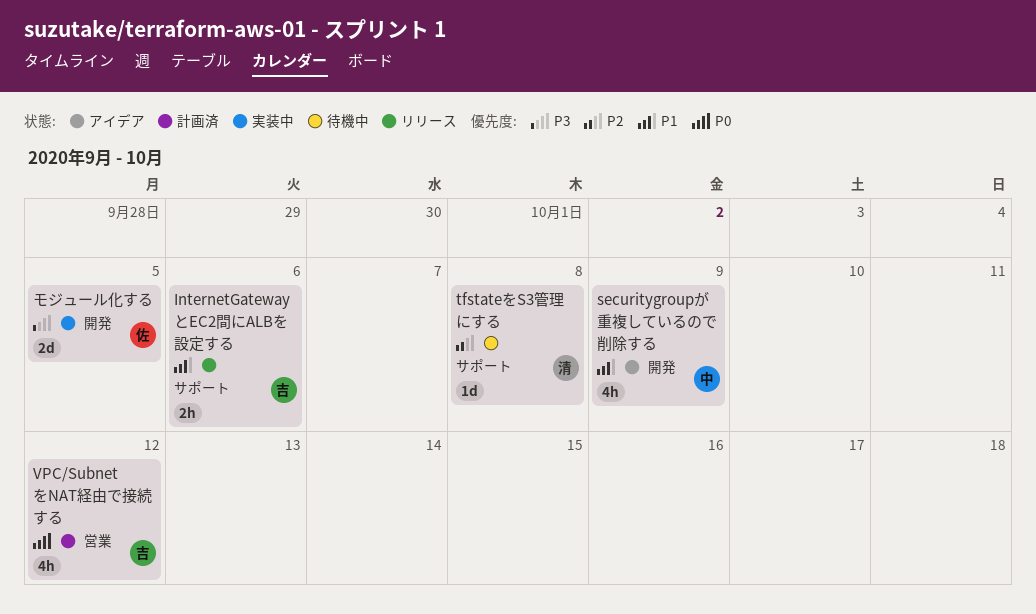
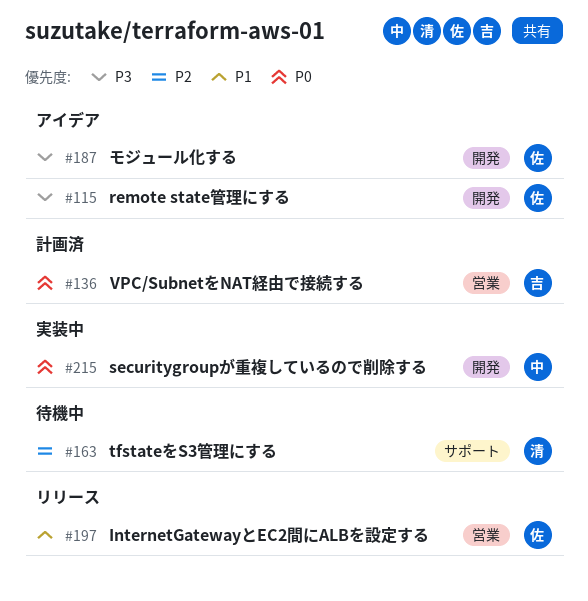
InternetGatewayとEC2間にALBを設定する, owner: 吉 -> 佐
InternetGatewayとEC2間にALBを設定する, label: サポート -> 営業
remote state管理にする: none -> present
securitygroupが重複しているので削除する, status: アイデア -> 実装中
securitygroupが重複しているので削除する, priority: P1 -> P0
モジュール化する, status: 実装中 -> アイデア

